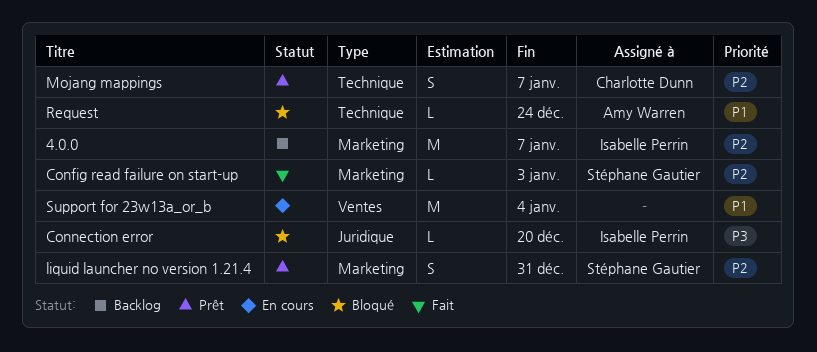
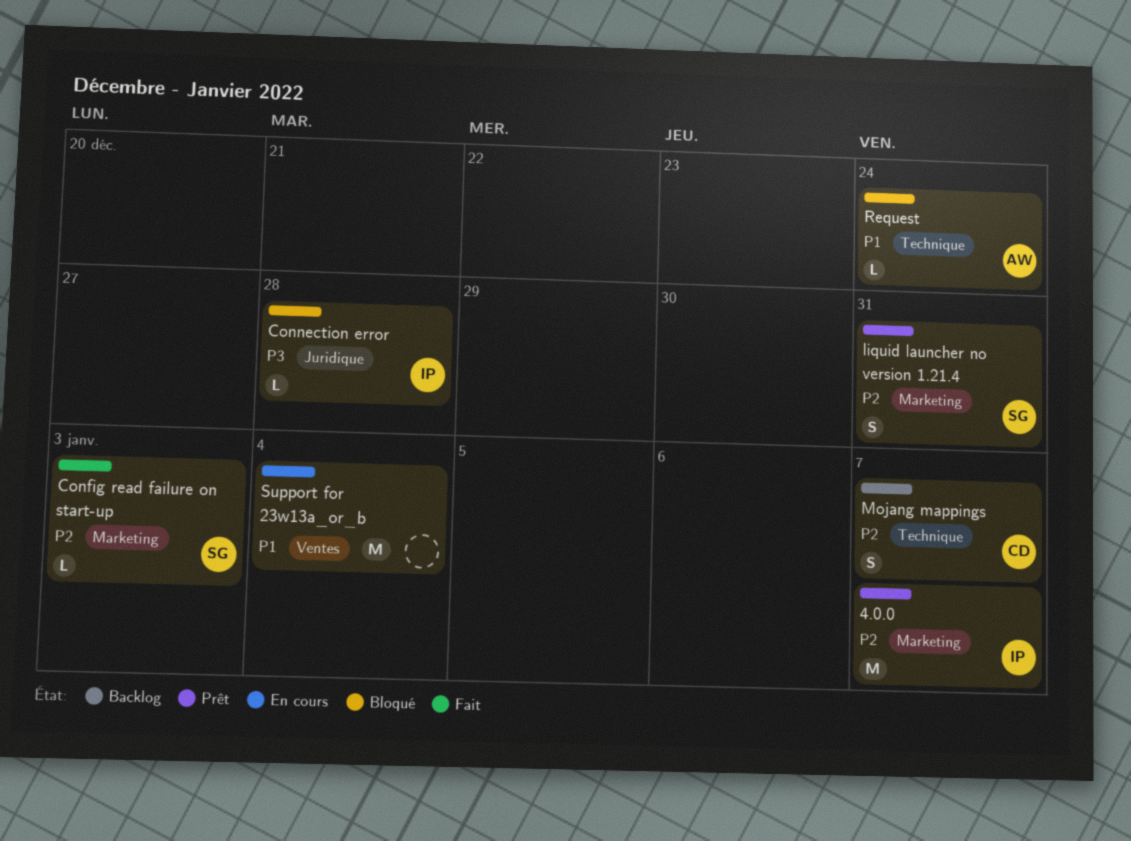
4.0.0, status: Backlog -> Prêt
Connection error, due: Dec 20 -> Dec 28
Mojang mappings, status: Prêt -> Backlog

